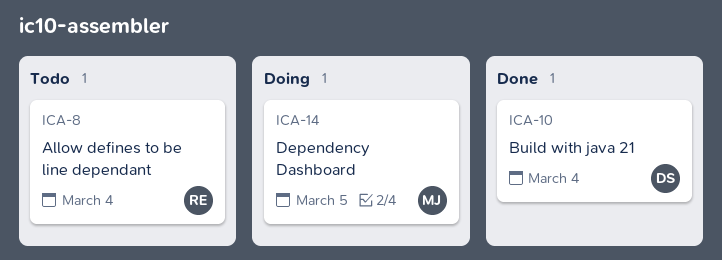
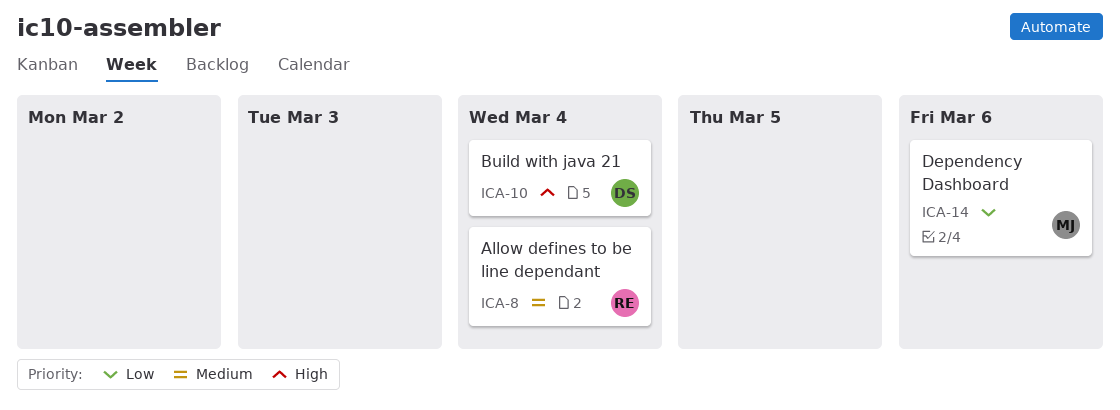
ICA-14, due: Mar 5 -> Mar 6

